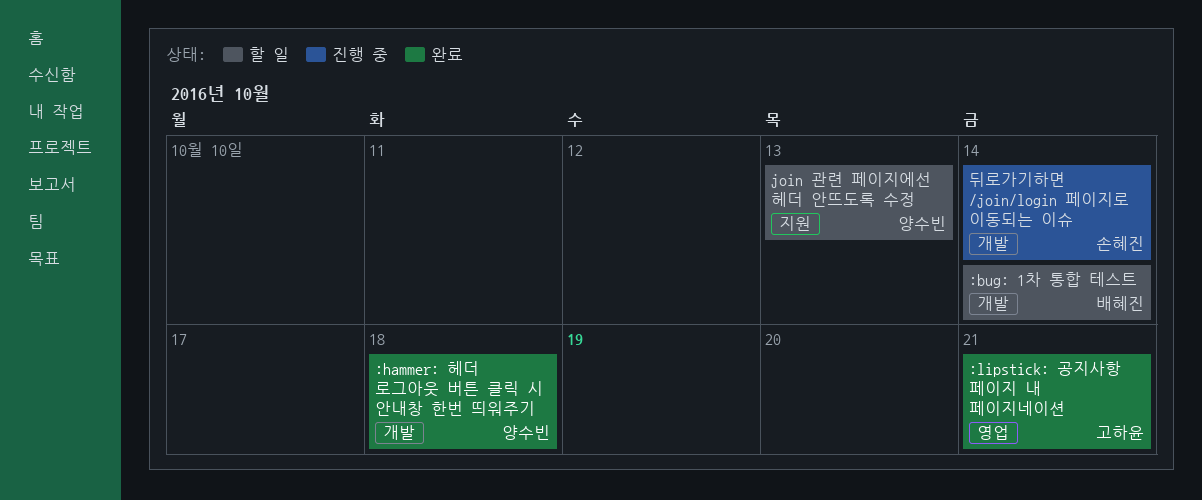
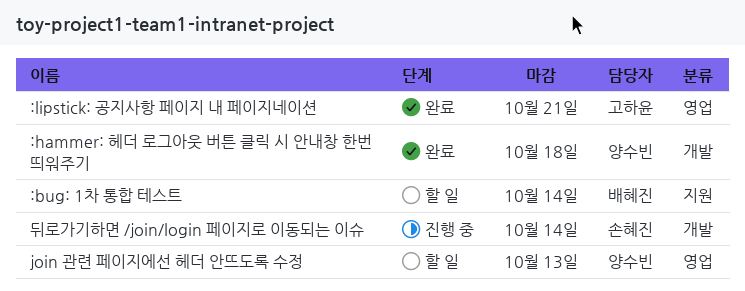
:bug: 1차 통합 테스트, label: 개발 -> 지원
join 관련 페이지에선 헤더 안뜨도록 수정, label: 지원 -> 영업

